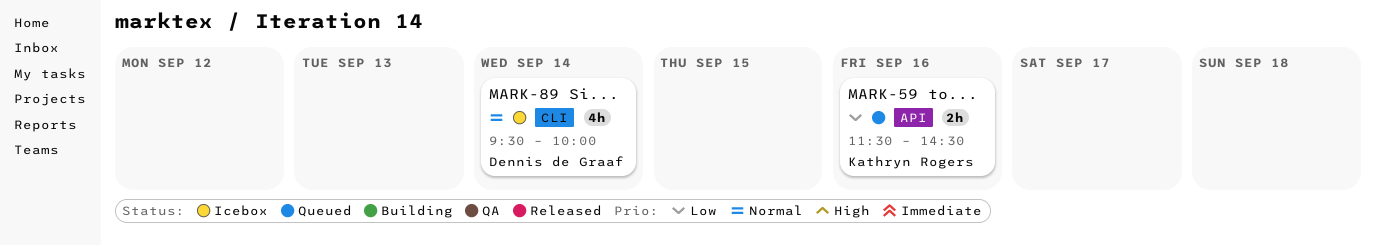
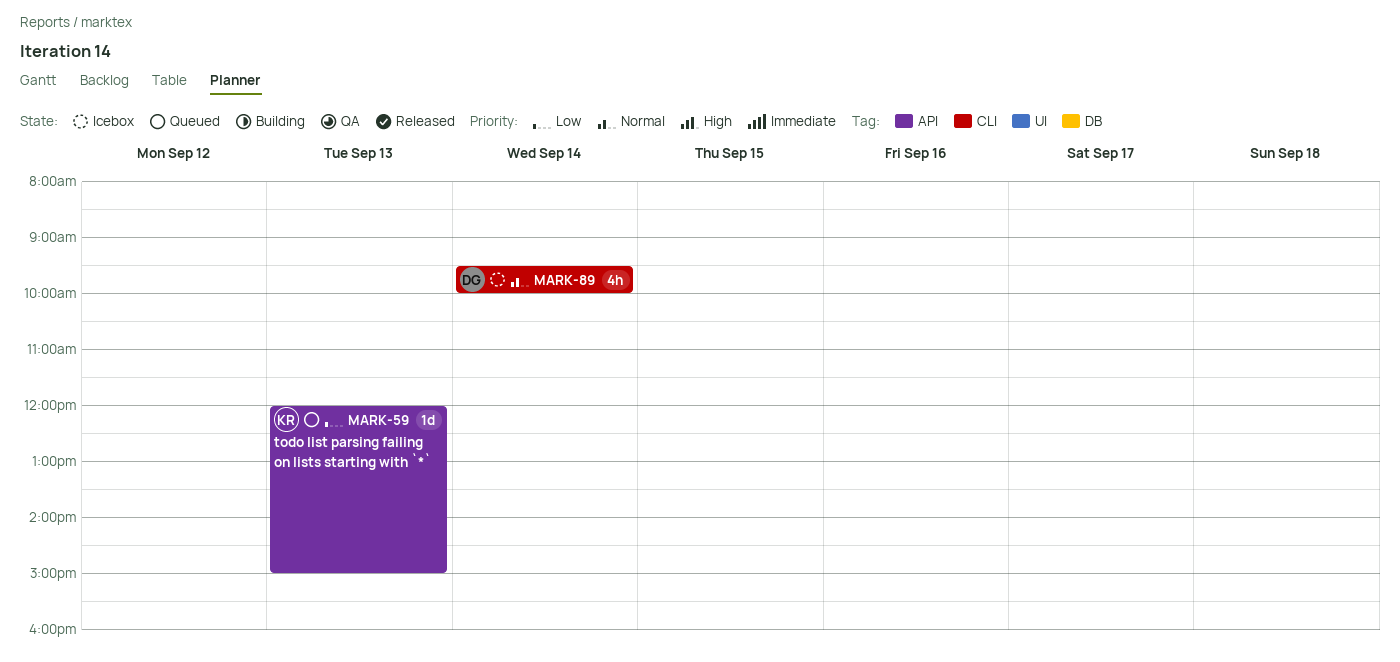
MARK-59, estimate: 2h -> 1d
MARK-59, day: Sep 16 -> Sep 13
MARK-59, begins: 11:30 -> 12:00
MARK-59, ends: 14:30 -> 15:00

